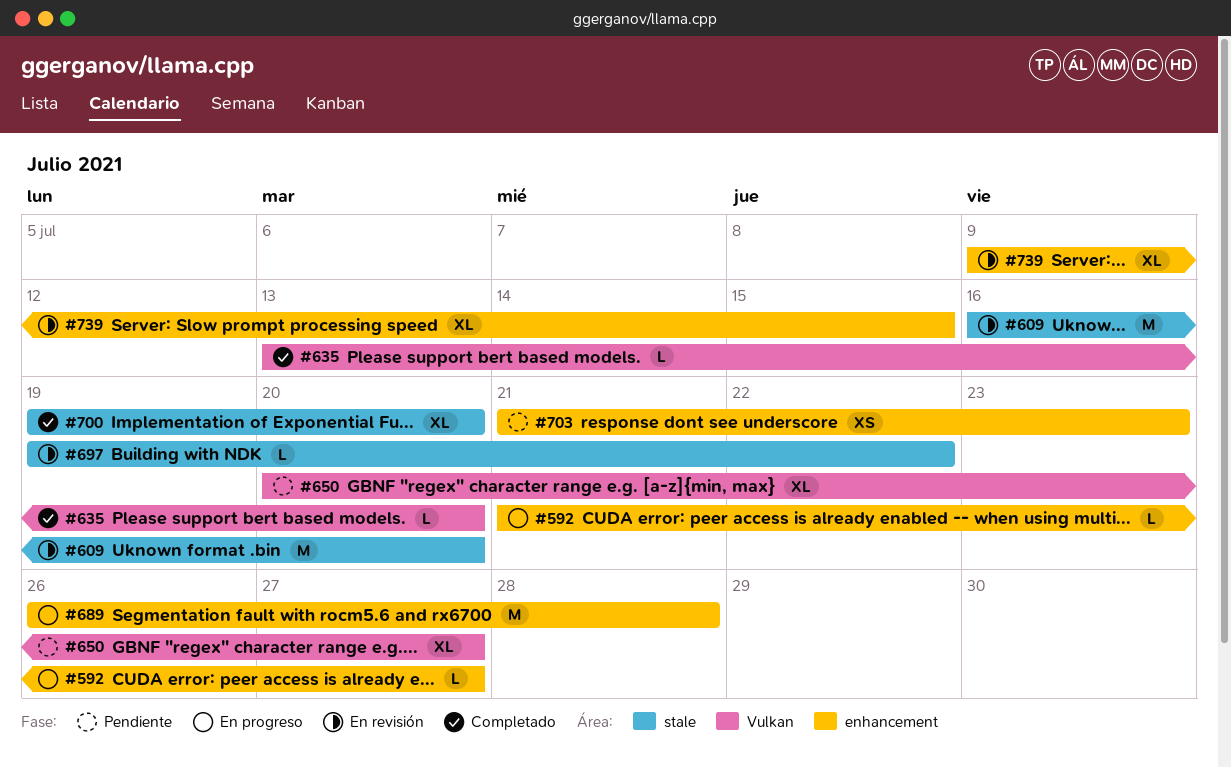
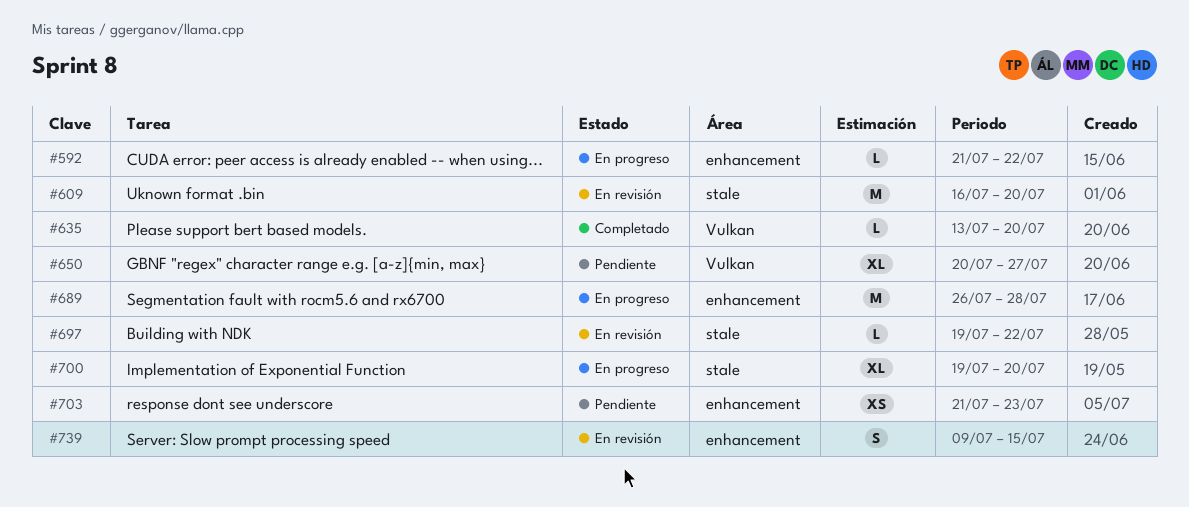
#592, due: Jul 27 -> Jul 22
#700, status: Completado -> En progreso
#739, estimate: XL -> S

